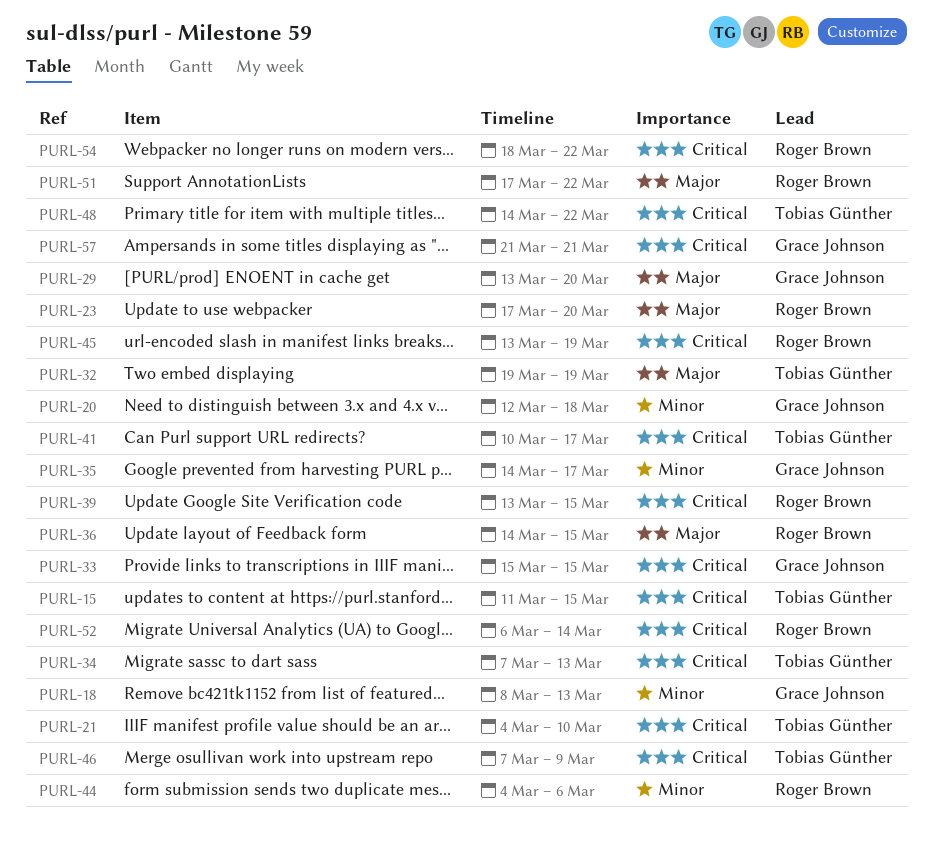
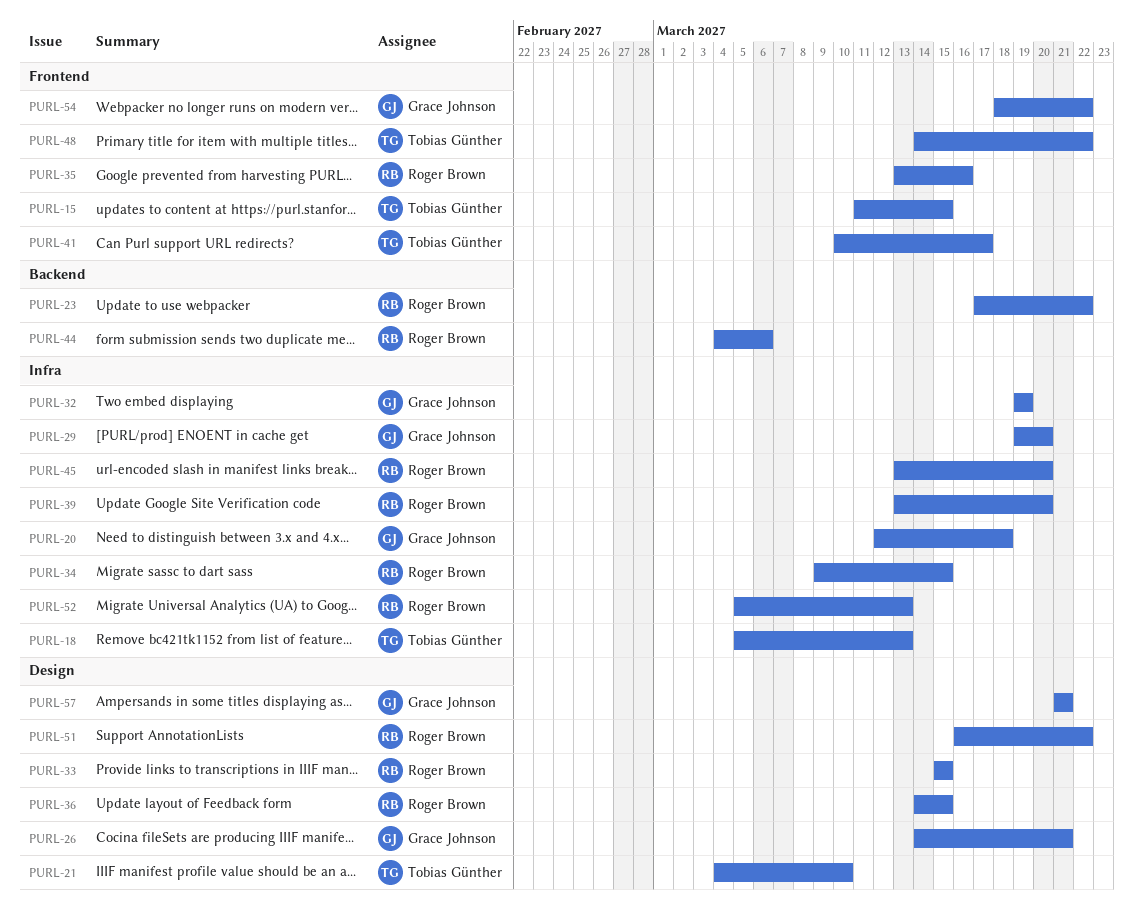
PURL-18, owner: Grace Johnson -> Tobias Günther
PURL-18, start: Mar 8 -> Mar 5
PURL-23, due: Mar 20 -> Mar 22
PURL-26: none -> present
PURL-29, start: Mar 13 -> Mar 19
PURL-32, owner: Tobias Günther -> Grace Johnson
PURL-33, owner: Grace Johnson -> Roger Brown
PURL-34, owner: Tobias Günther -> Roger Brown
PURL-34, start: Mar 7 -> Mar 9
PURL-34, due: Mar 13 -> Mar 15
PURL-35, owner: Grace Johnson -> Roger Brown
PURL-35, start: Mar 14 -> Mar 13
PURL-35, due: Mar 17 -> Mar 16
PURL-39, due: Mar 15 -> Mar 20
PURL-45, due: Mar 19 -> Mar 20
PURL-46: present -> none
PURL-51, start: Mar 17 -> Mar 16
PURL-52, start: Mar 6 -> Mar 5
PURL-52, due: Mar 14 -> Mar 13
PURL-54, owner: Roger Brown -> Grace Johnson

